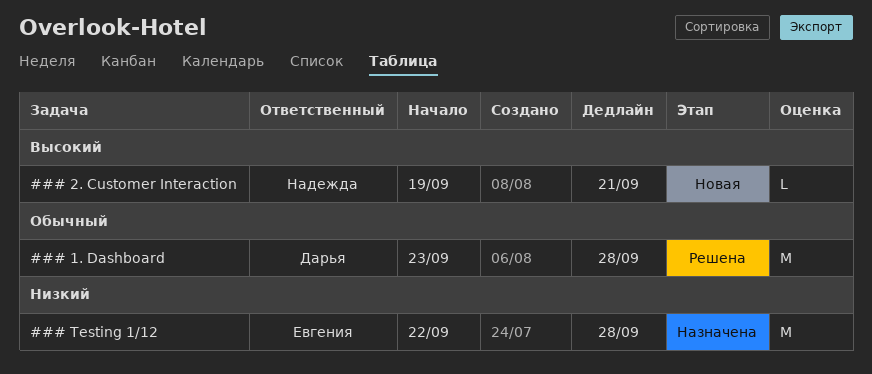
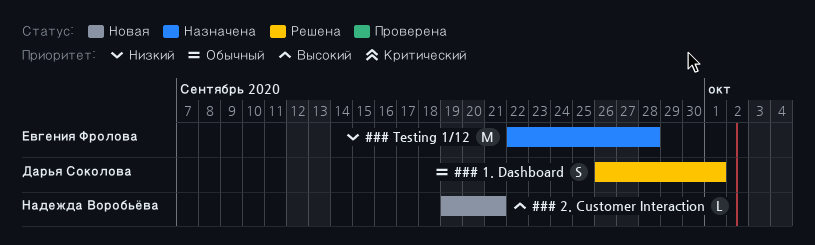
### 1. Dashboard, estimate: M -> S
### 1. Dashboard, start: Sep 23 -> Sep 26
### 1. Dashboard, due: Sep 28 -> Oct 1

